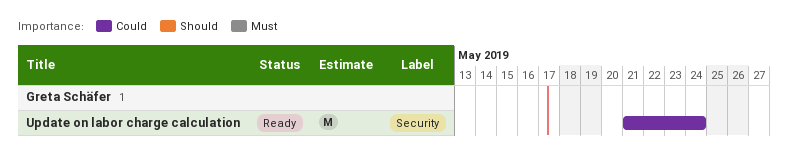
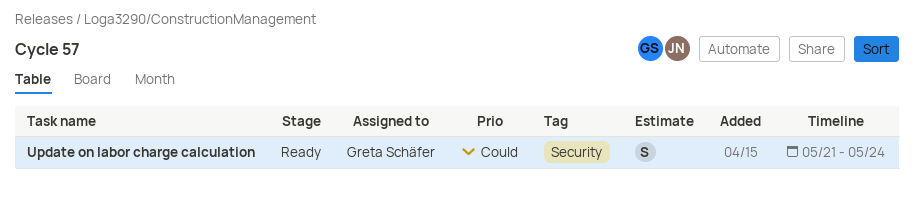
Update on labor charge calculation, estimate: M -> S

